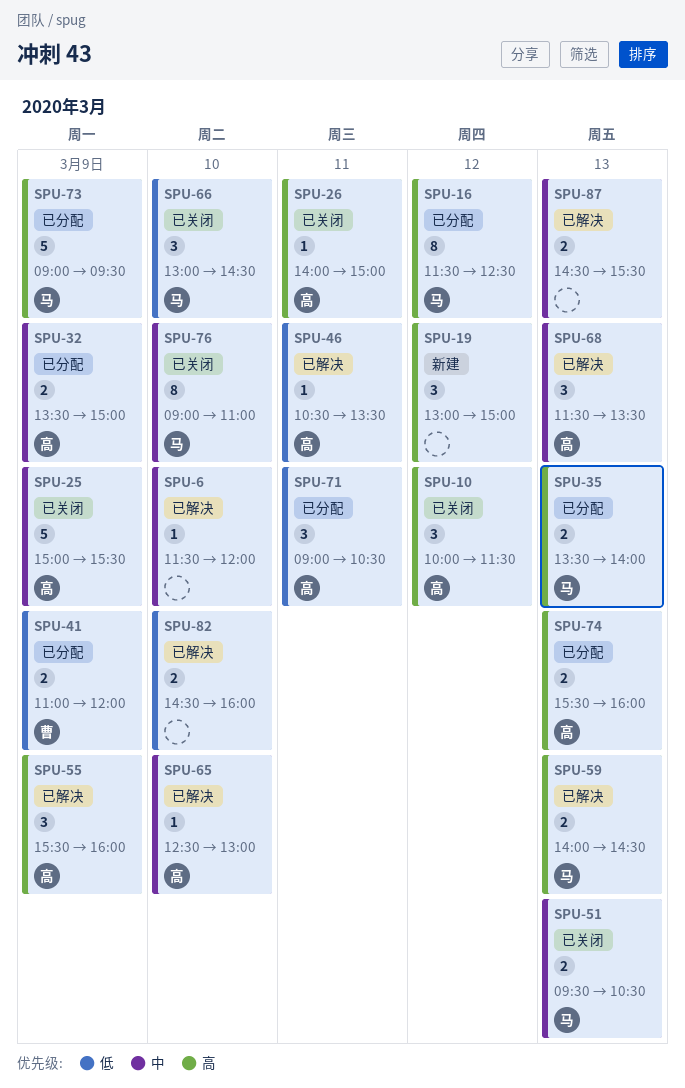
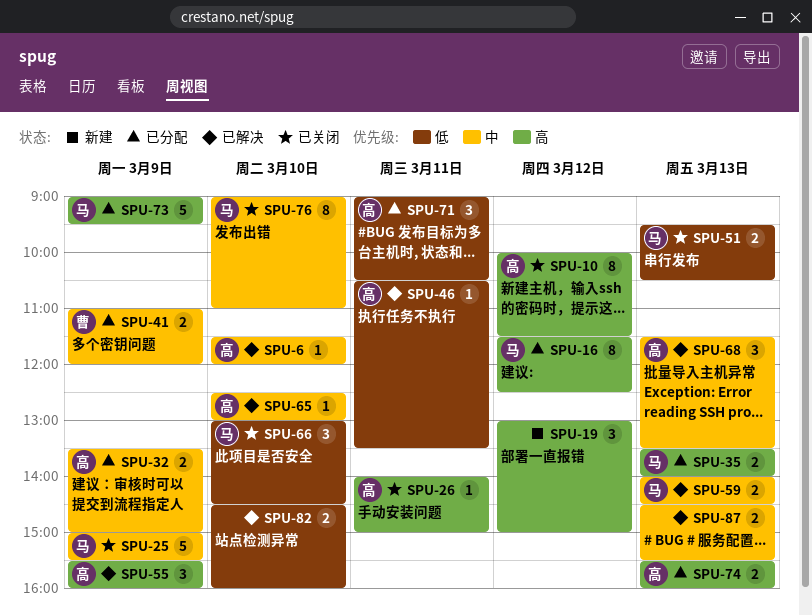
SPU-6, owner: none -> 高
SPU-10, estimate: 3 -> 8
SPU-25, owner: 高 -> 马
SPU-41, priority: 低 -> 中
SPU-51, priority: 中 -> 低
SPU-59, priority: 高 -> 中

